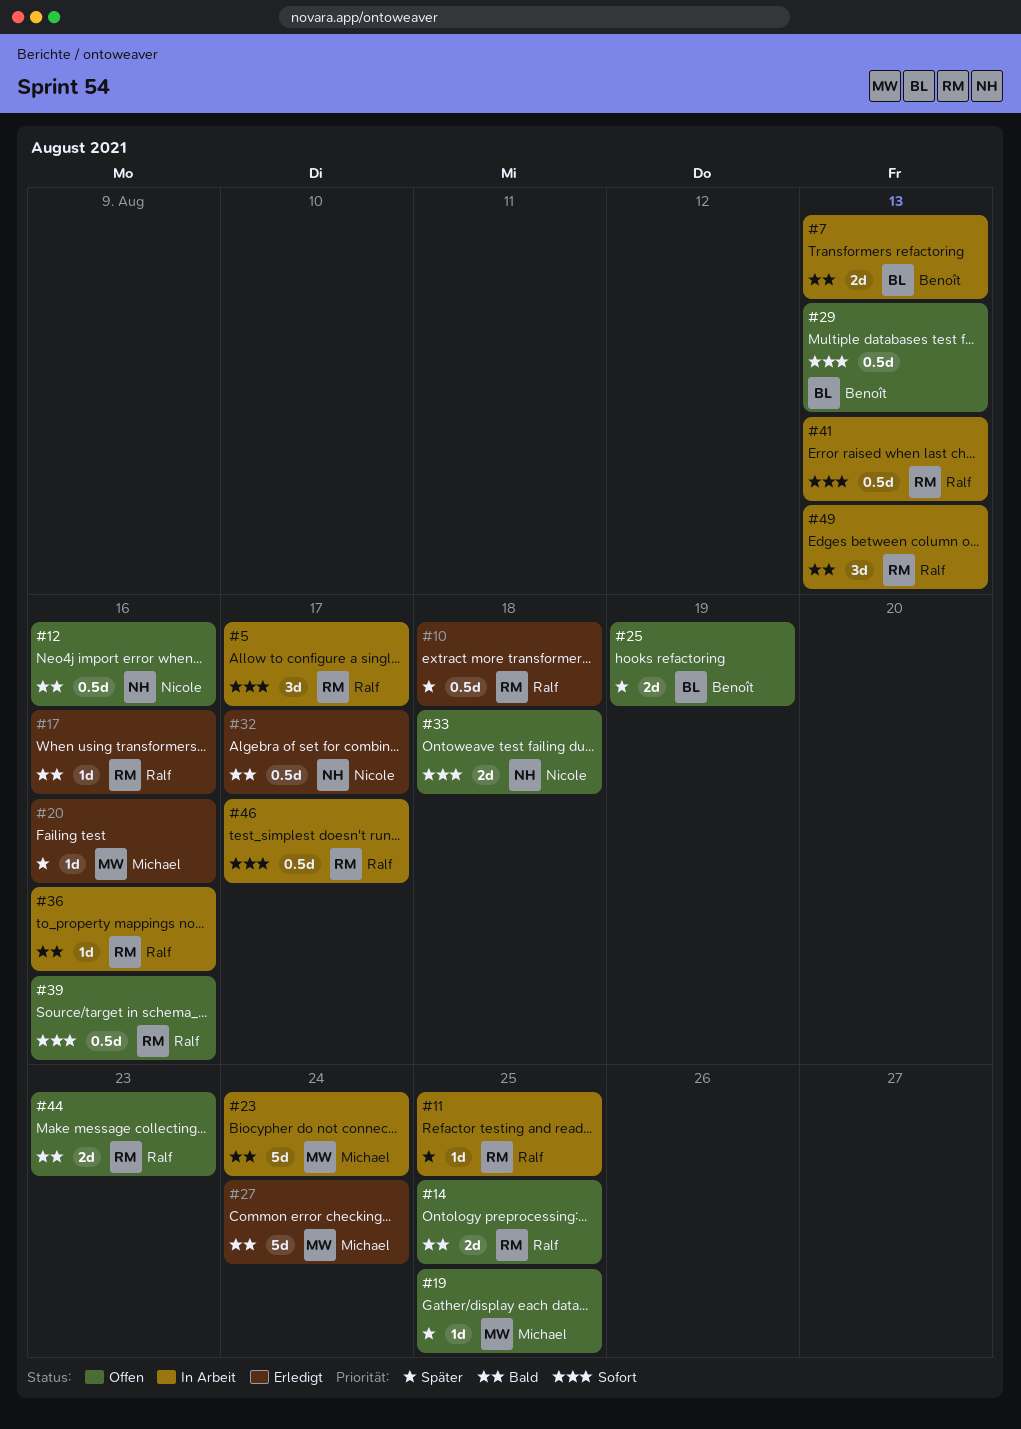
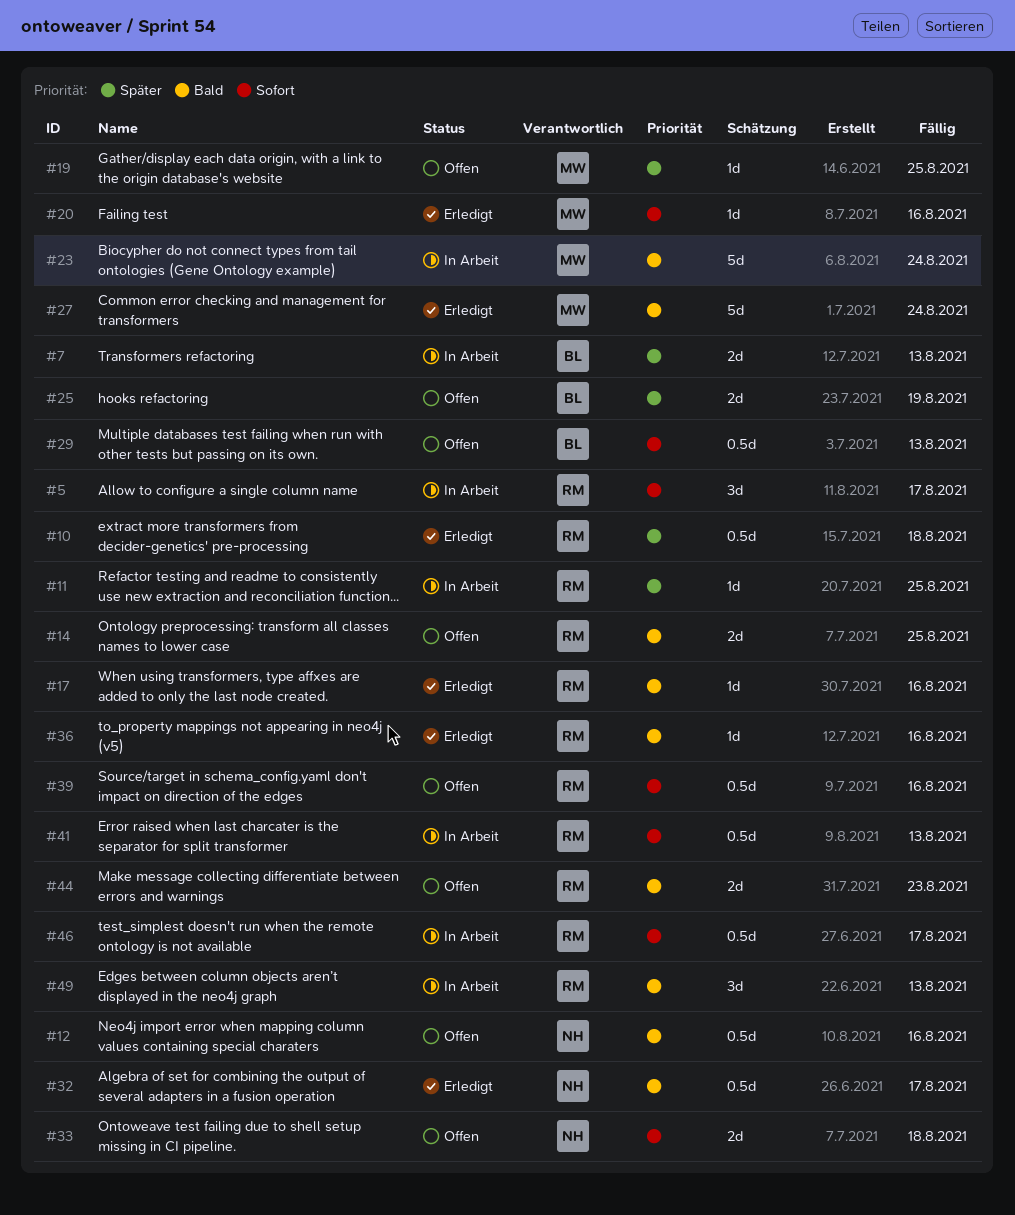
#7, priority: Bald -> Später
#20, priority: Später -> Sofort
#36, status: In Arbeit -> Erledigt

